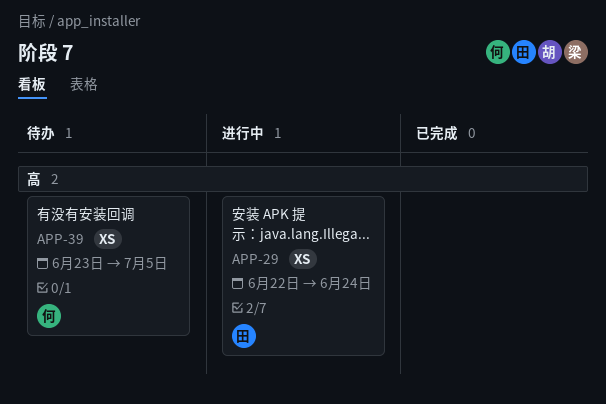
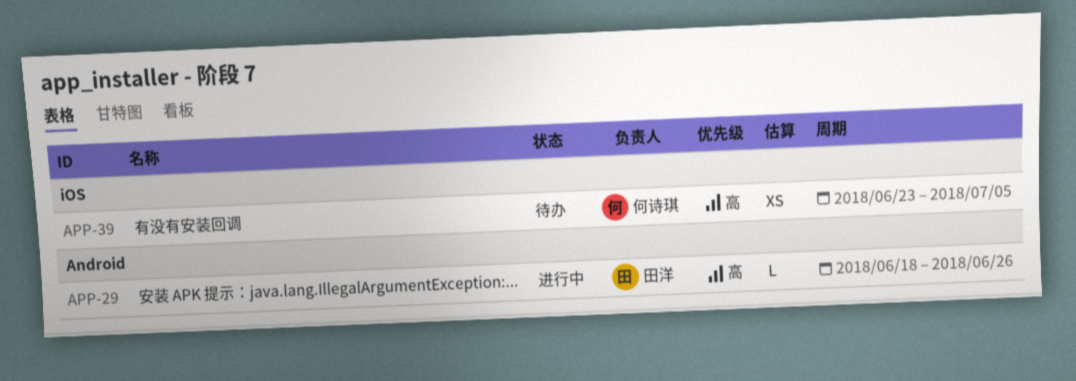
APP-29, estimate: XS -> L
APP-29, start: Jun 22 -> Jun 18
APP-29, due: Jun 24 -> Jun 26

